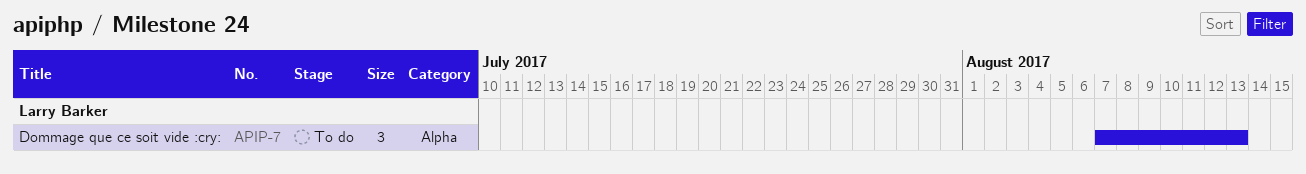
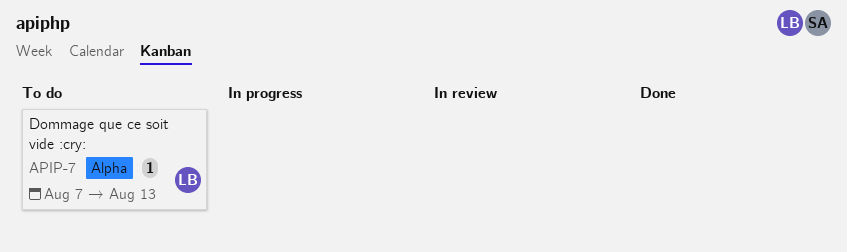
APIP-7, estimate: 3 -> 1

